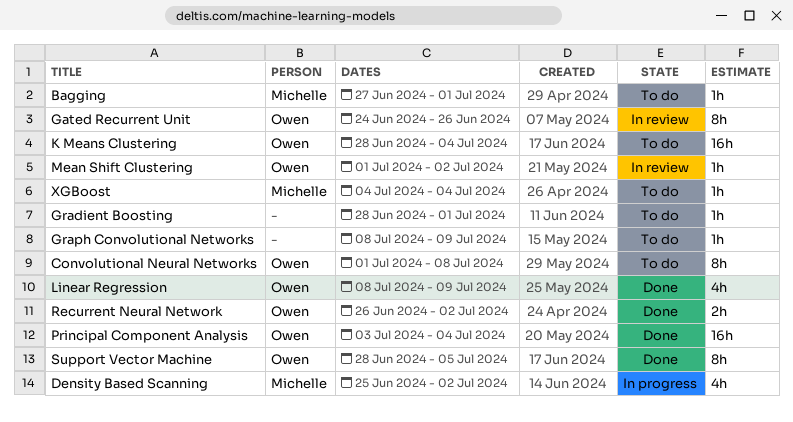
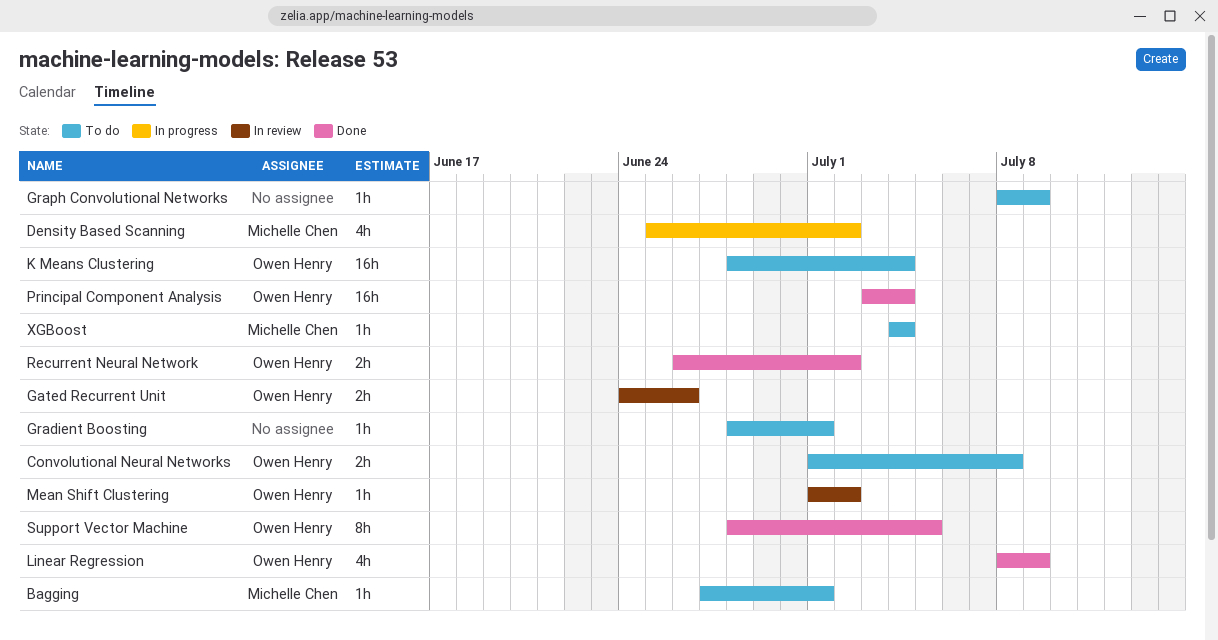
Convolutional Neural Networks, estimate: 8h -> 2h
Gated Recurrent Unit, estimate: 8h -> 2h

